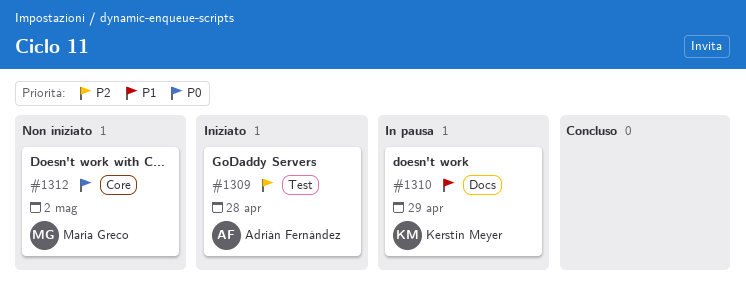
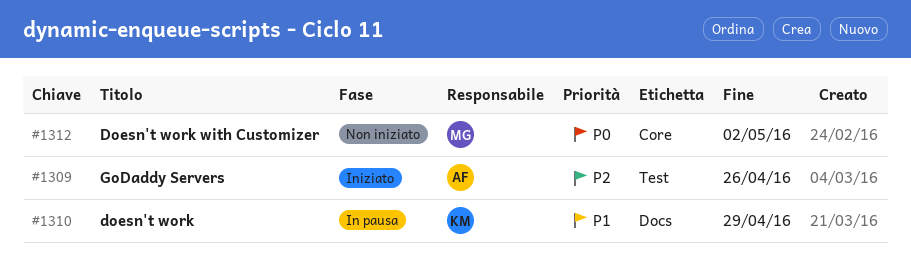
#1309, due: Apr 28 -> Apr 26

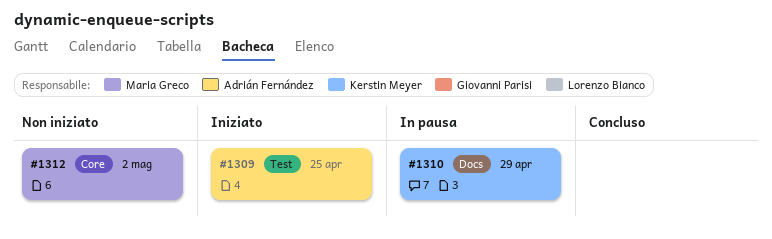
#1309, due: Apr 26 -> Apr 25

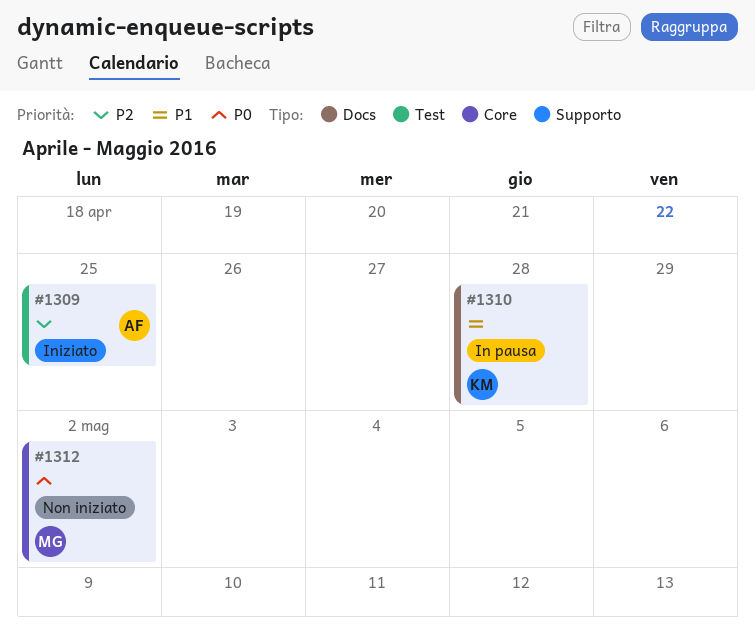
#1310, due: Apr 29 -> Apr 28

